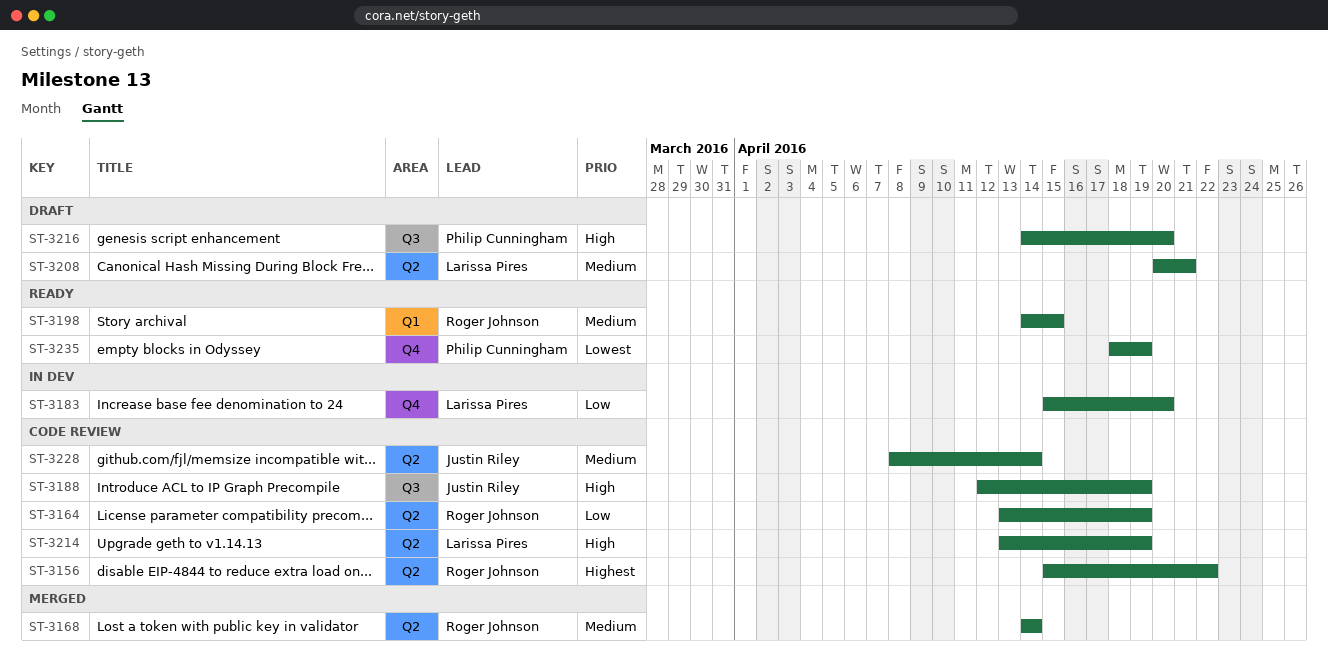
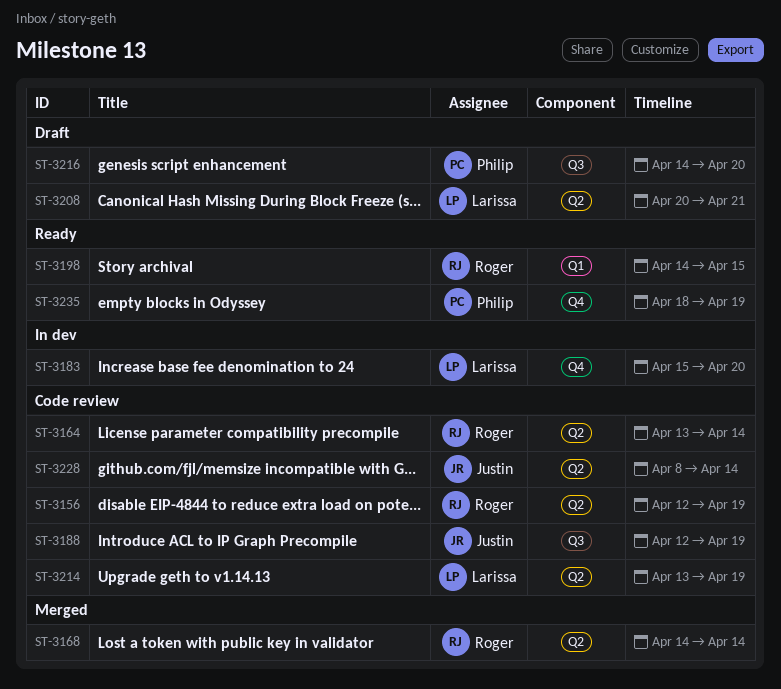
ST-3156, start: Apr 15 -> Apr 12
ST-3156, due: Apr 22 -> Apr 19
ST-3164, due: Apr 19 -> Apr 14

